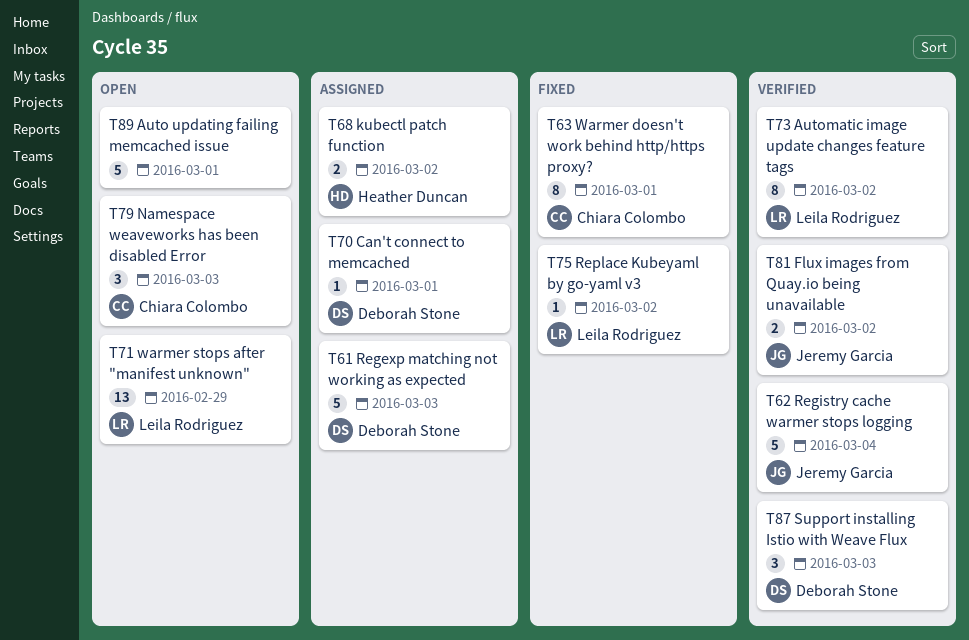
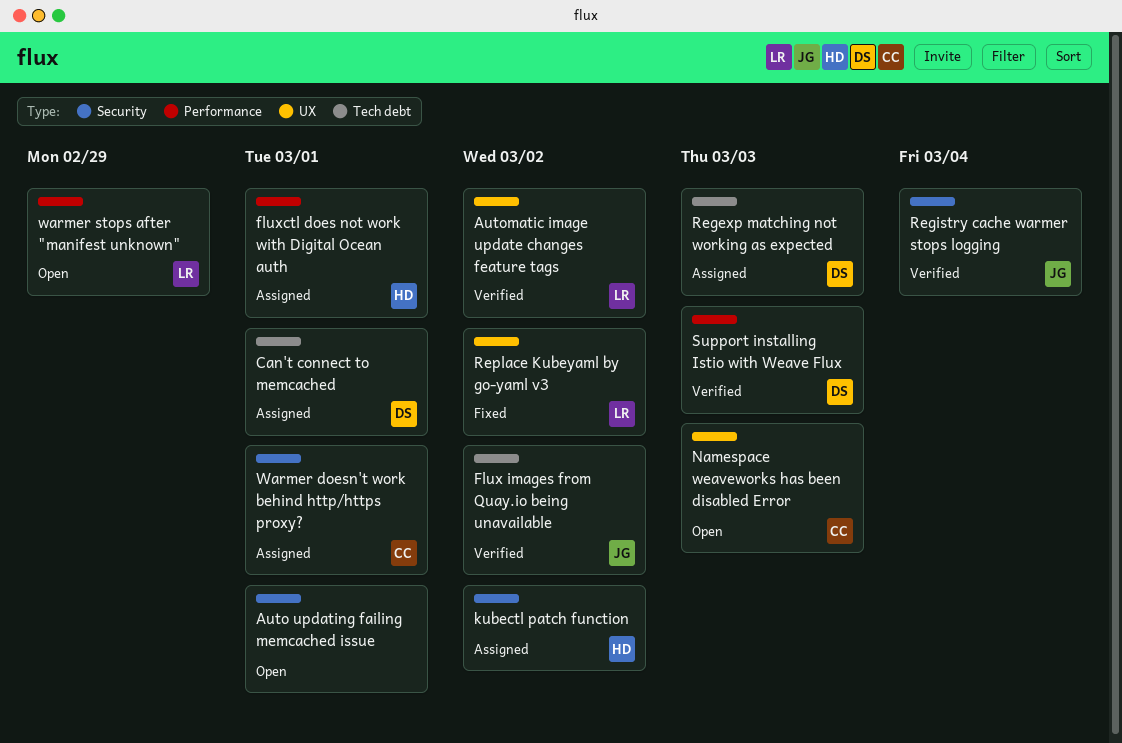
fluxctl does not work with Digital Ocean auth: none -> present
Warmer doesn't work behind http/https proxy?, status: Fixed -> Assigned

